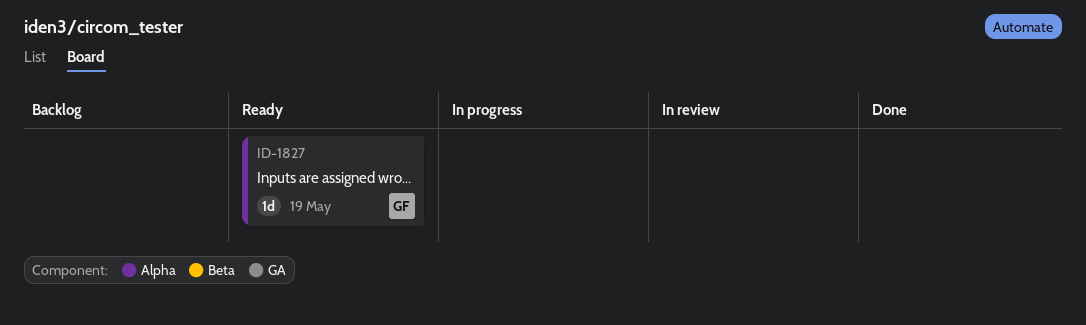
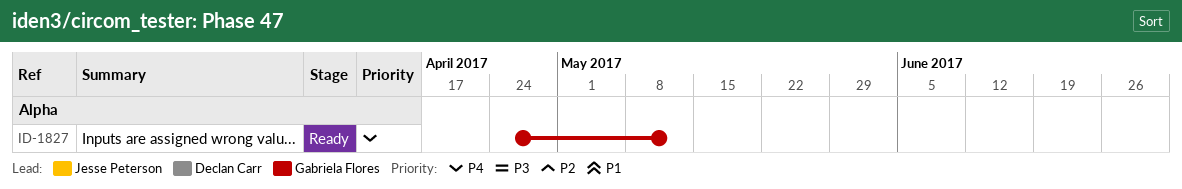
ID-1827, due: May 19 -> May 12

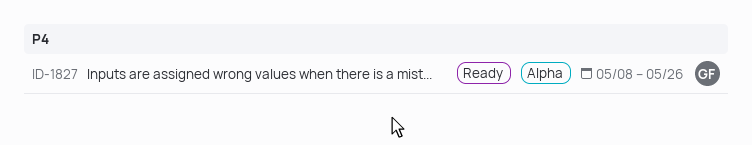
ID-1827, start: Apr 24 -> May 8
ID-1827, due: May 12 -> May 26

